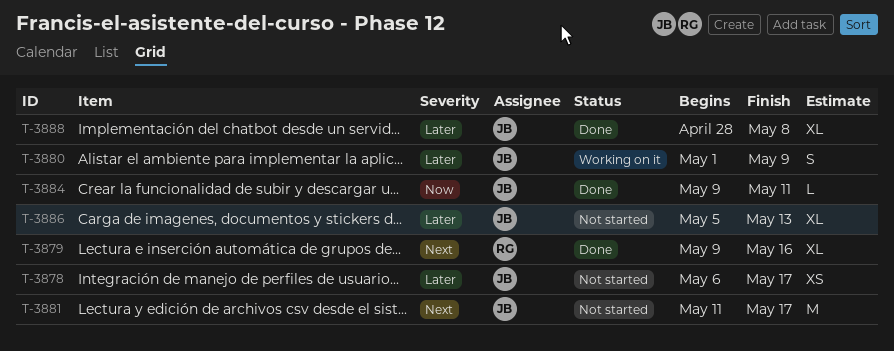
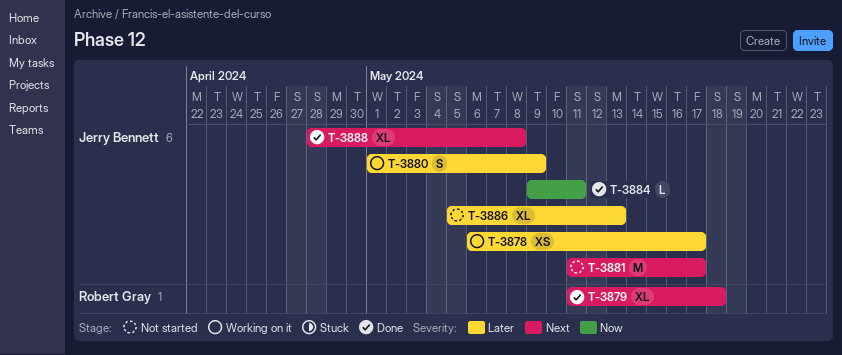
T-3878, status: Not started -> Working on it
T-3879, start: May 9 -> May 11
T-3879, due: May 16 -> May 18
T-3888, priority: Later -> Next

